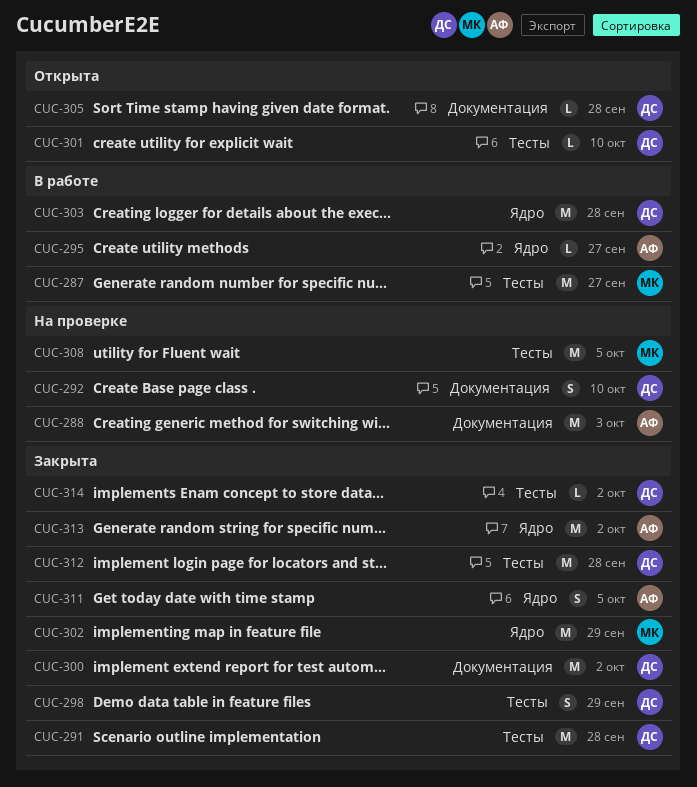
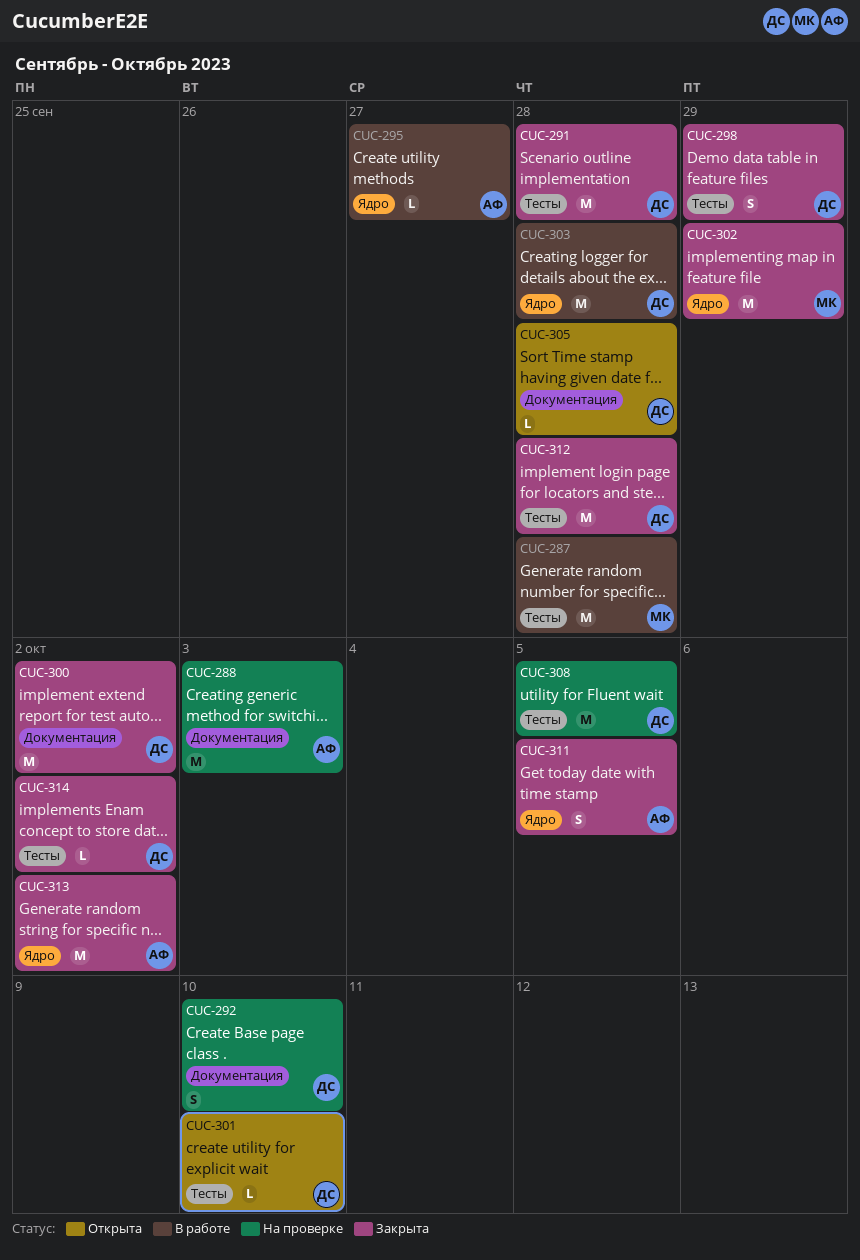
CUC-287, due: Sep 27 -> Sep 28
CUC-308, owner: МК -> ДС

